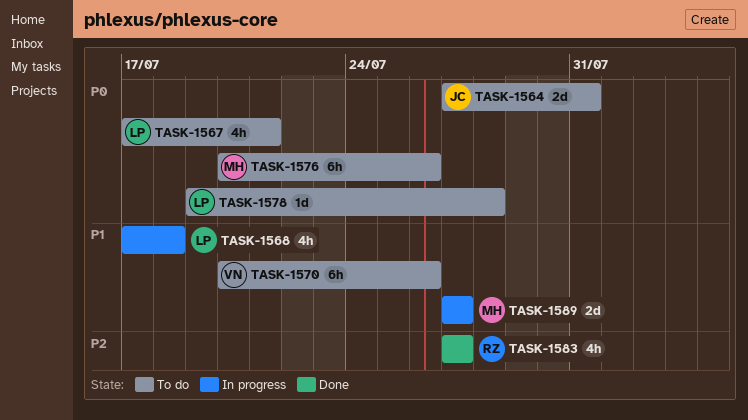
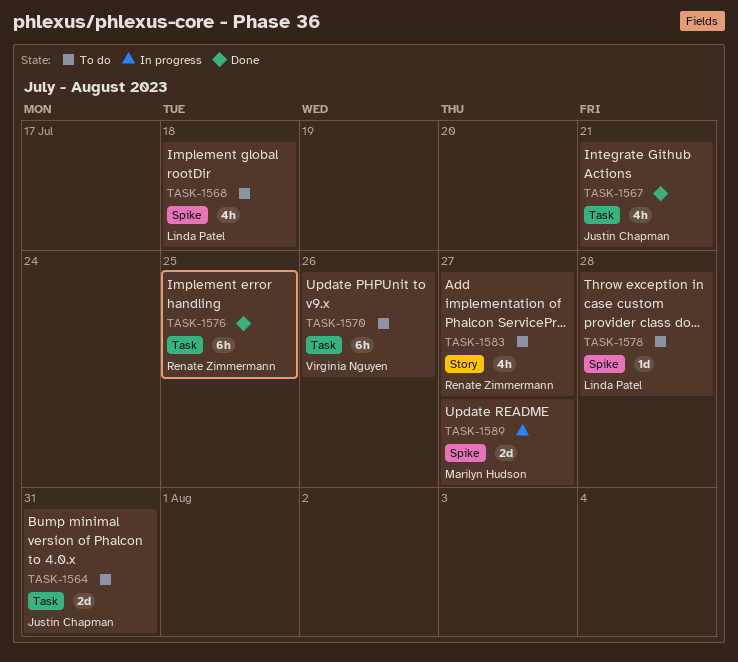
TASK-1567, status: To do -> Done
TASK-1567, owner: Linda Patel -> Justin Chapman
TASK-1568, status: In progress -> To do
TASK-1576, status: To do -> Done
TASK-1576, owner: Marilyn Hudson -> Renate Zimmermann
TASK-1576, due: Jul 26 -> Jul 25
TASK-1583, status: Done -> To do

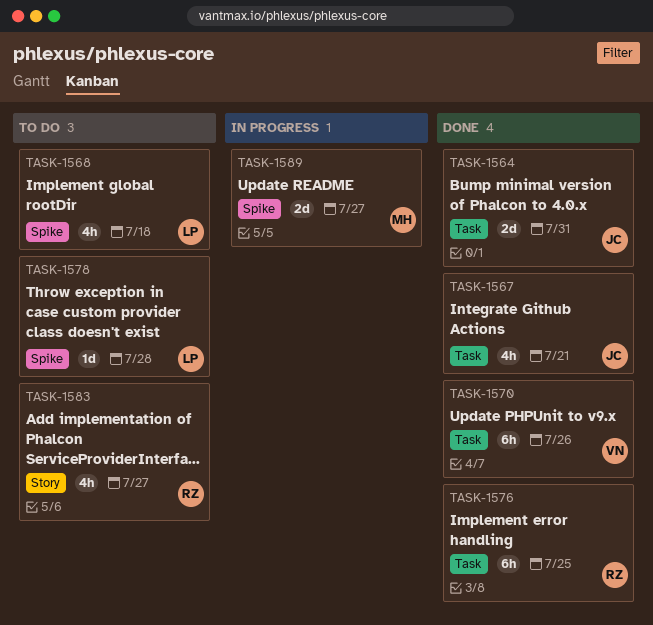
TASK-1564, status: To do -> Done
TASK-1570, status: To do -> Done

